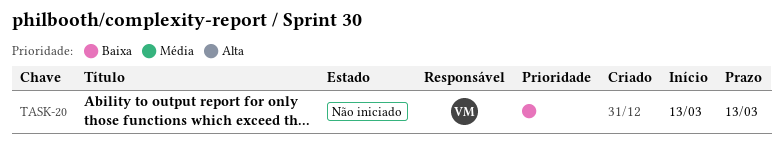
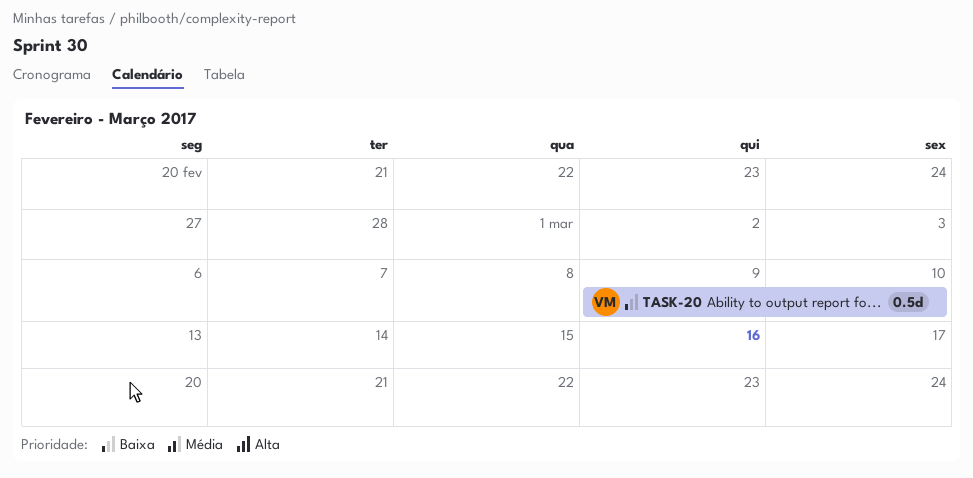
TASK-20, start: Mar 13 -> Mar 9
TASK-20, due: Mar 13 -> Mar 10

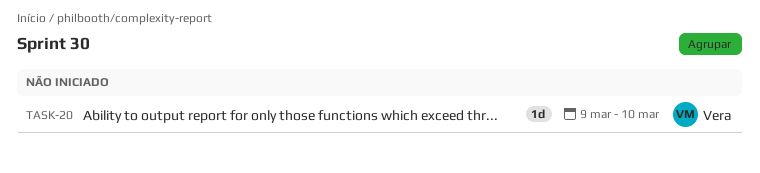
TASK-20, estimate: 0.5d -> 1d

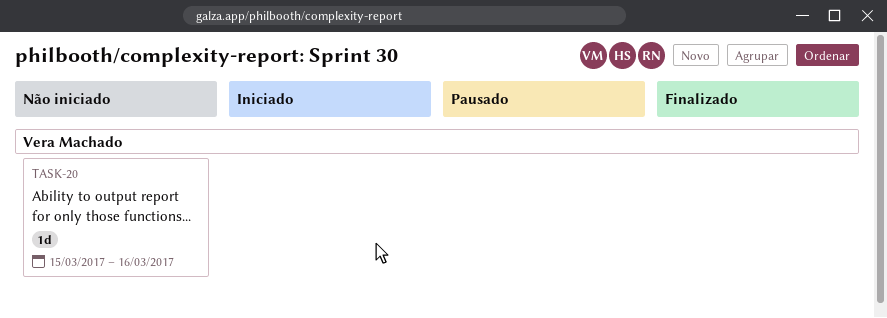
TASK-20, start: Mar 9 -> Mar 15
TASK-20, due: Mar 10 -> Mar 16

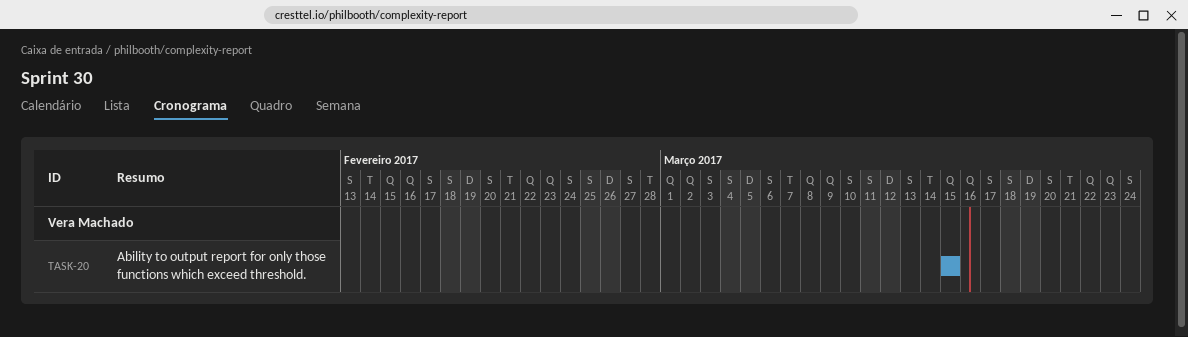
TASK-20, due: Mar 16 -> Mar 15

